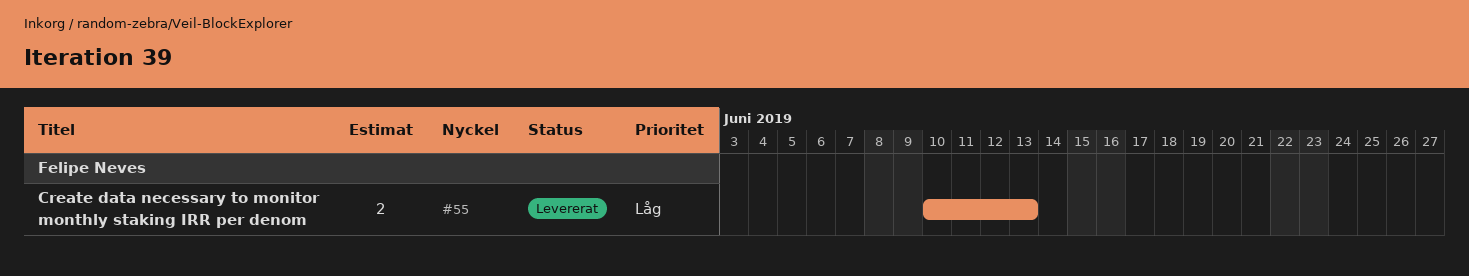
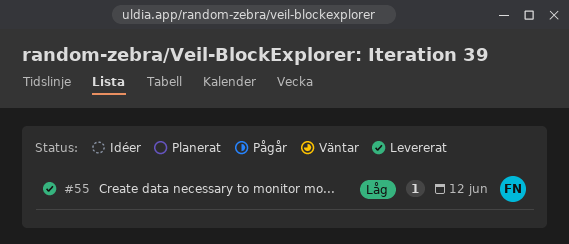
#55, estimate: 2 -> 1
#55, due: Jun 13 -> Jun 12

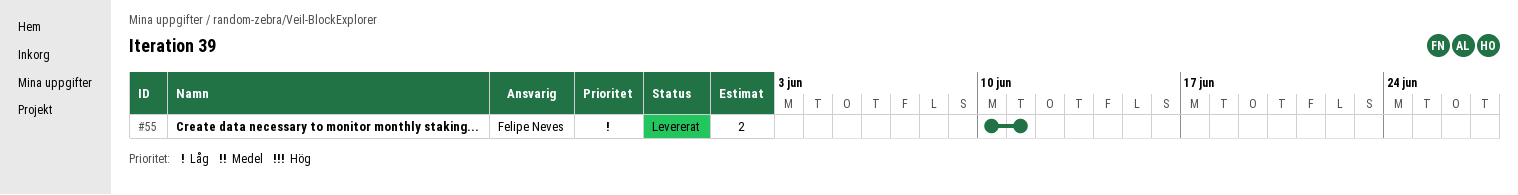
#55, estimate: 1 -> 2
#55, due: Jun 12 -> Jun 11

